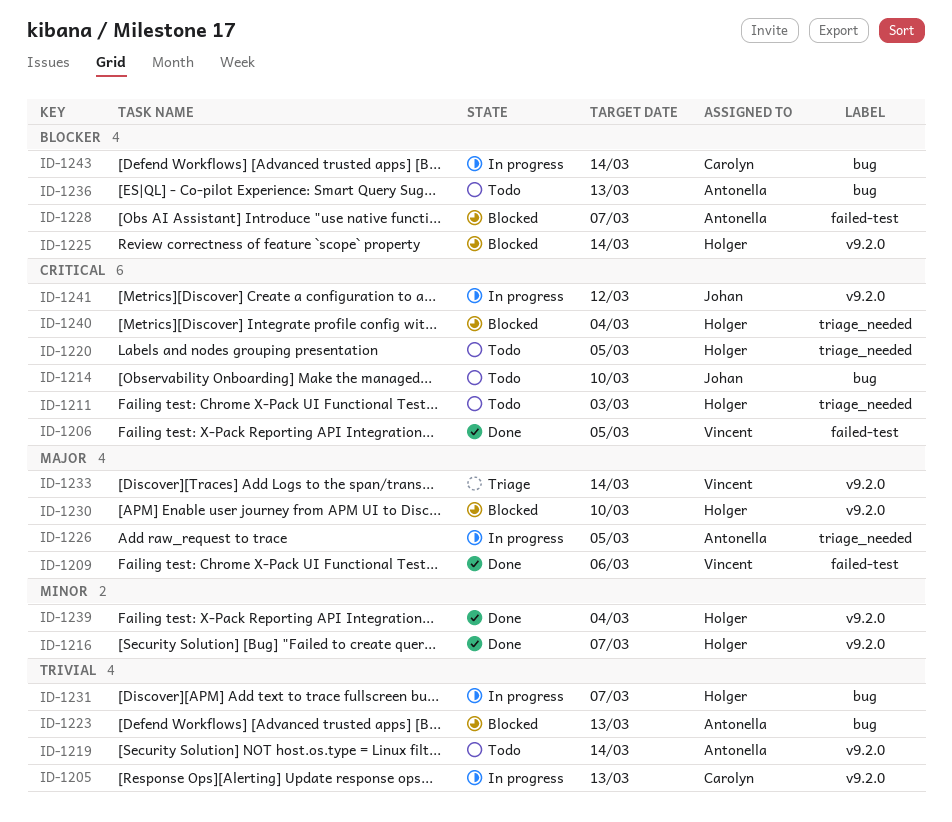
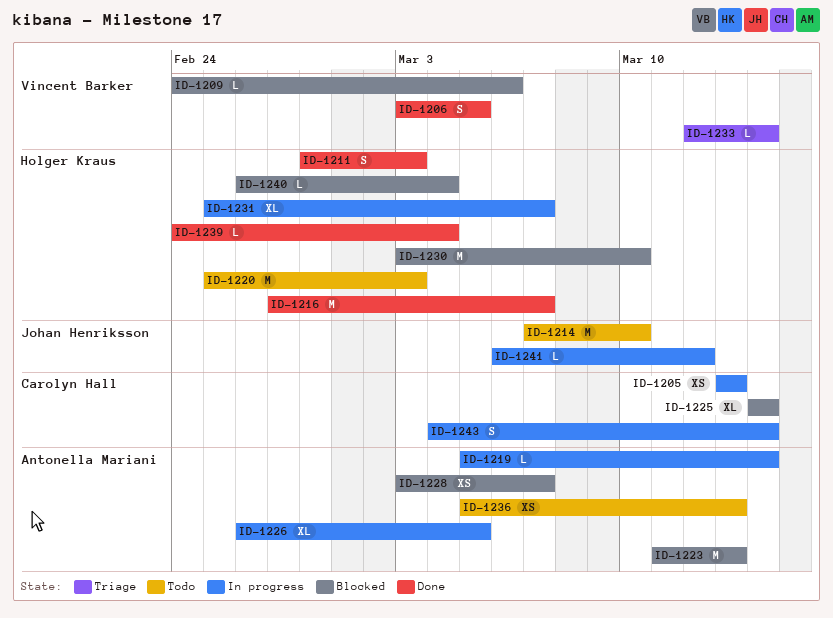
ID-1209, status: Done -> Blocked
ID-1211, status: Todo -> Done
ID-1219, status: Todo -> In progress
ID-1220, due: Mar 5 -> Mar 3
ID-1225, owner: Holger Kraus -> Carolyn Hall

